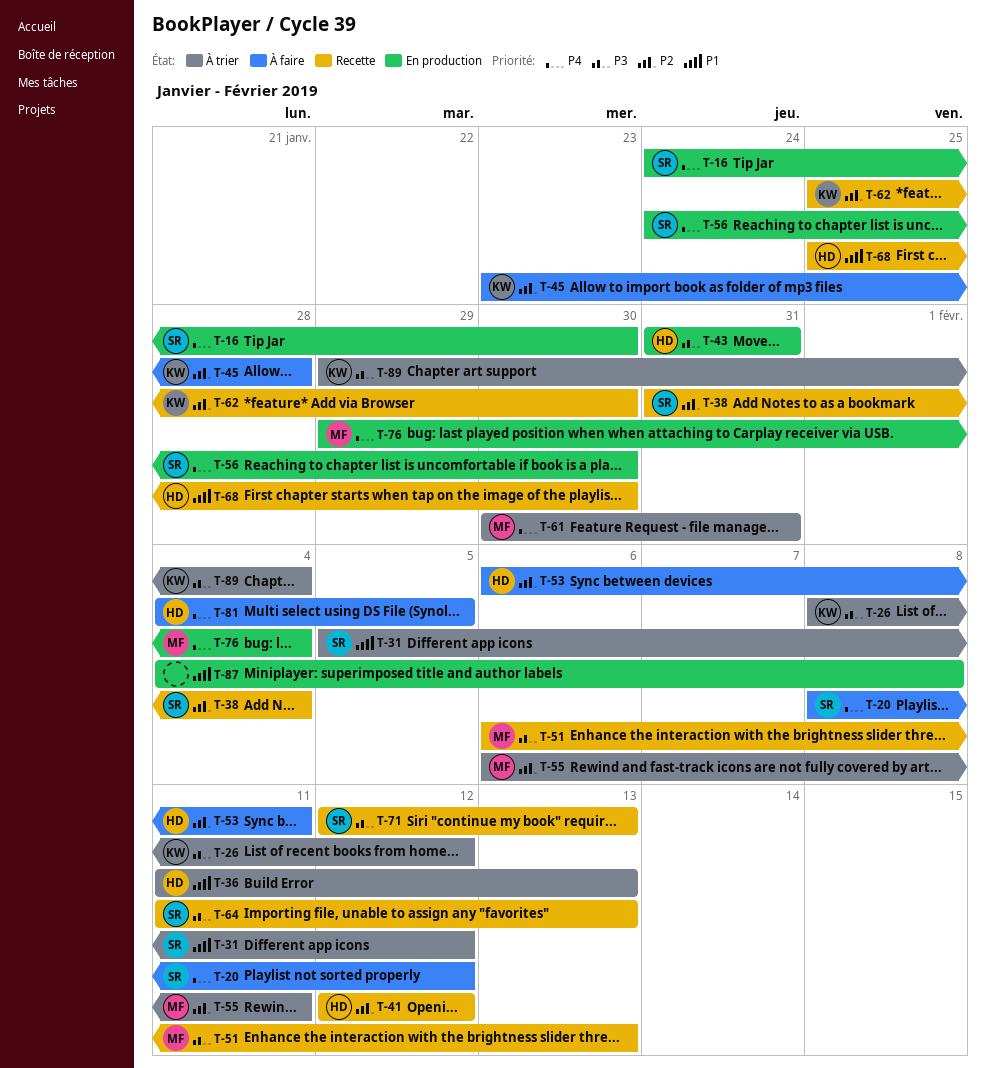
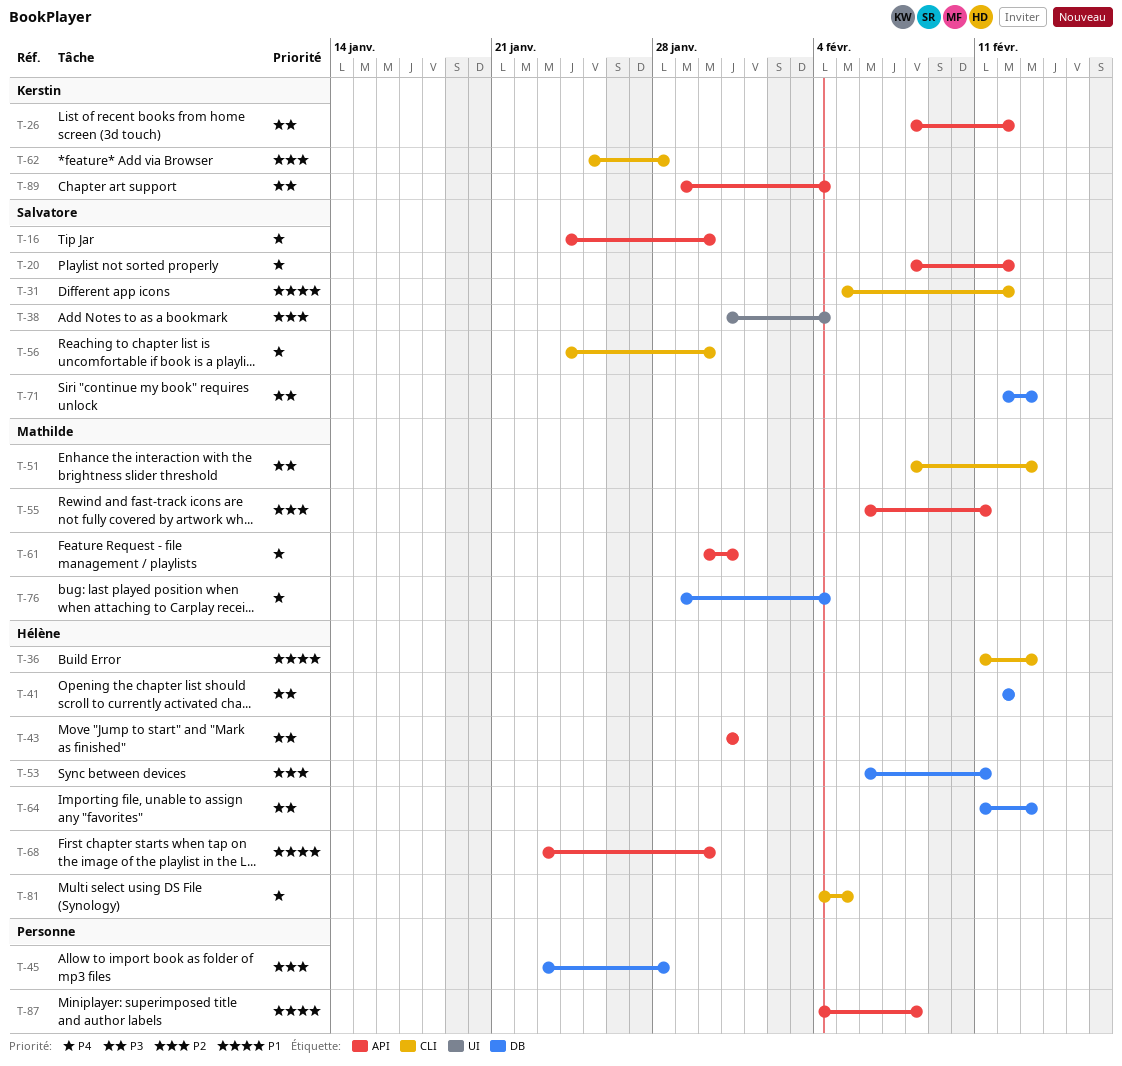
T-41, priority: P2 -> P3
T-45, owner: Kerstin -> none
T-51, start: Feb 6 -> Feb 8
T-62, due: Jan 30 -> Jan 28
T-64, owner: Salvatore -> Hélène
T-68, start: Jan 25 -> Jan 23

